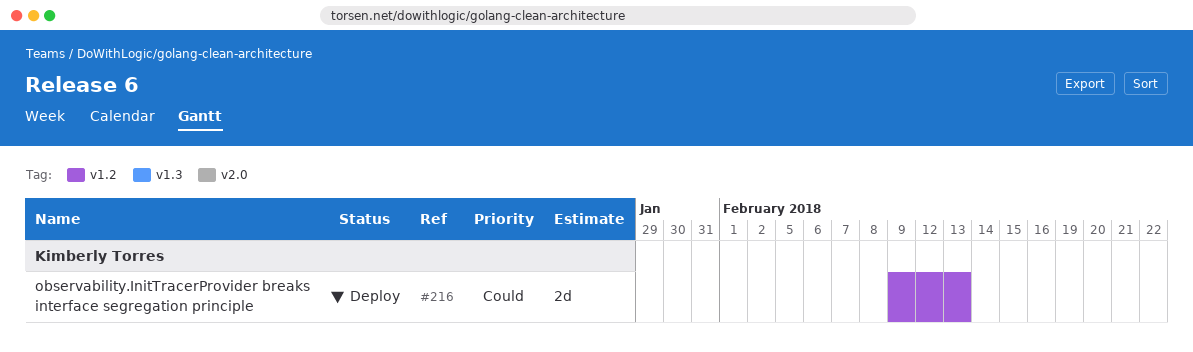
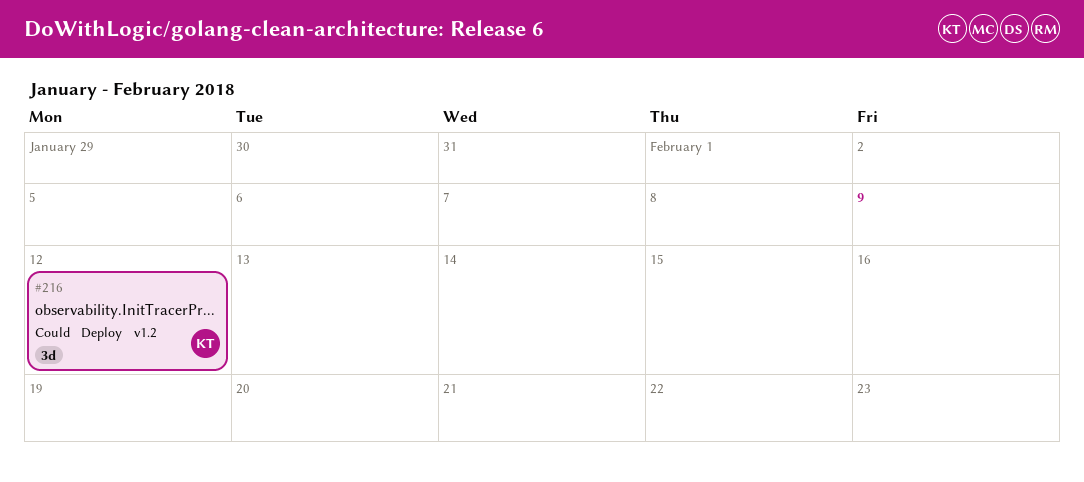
#216, estimate: 2d -> 3d
#216, due: Feb 13 -> Feb 12

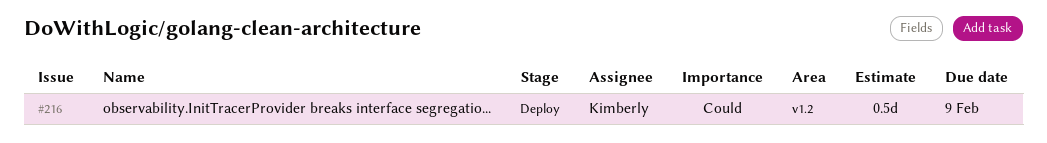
#216, estimate: 3d -> 0.5d
#216, due: Feb 12 -> Feb 9

